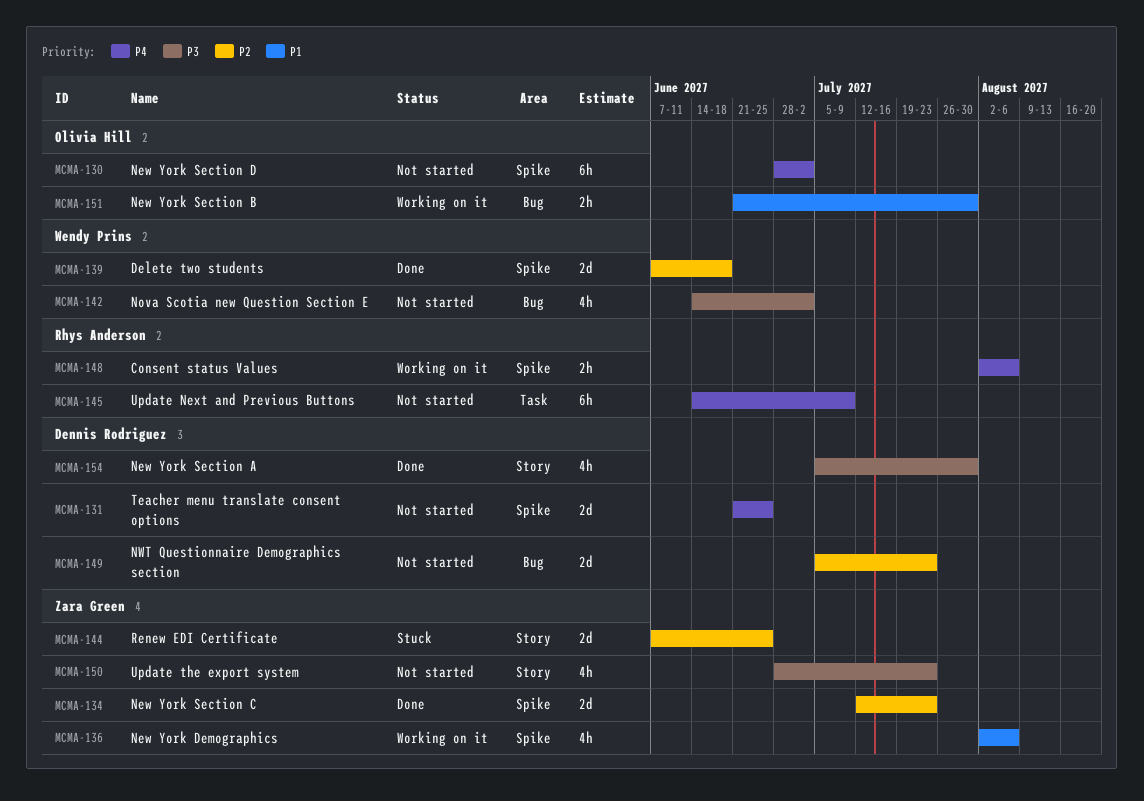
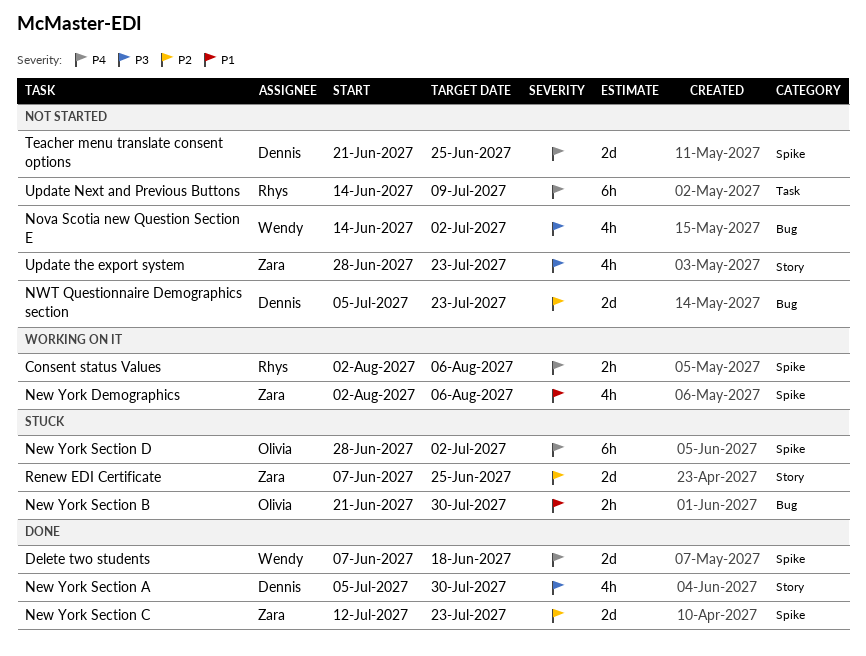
Delete two students, priority: P2 -> P4
New York Section B, status: Working on it -> Stuck
New York Section D, status: Not started -> Stuck

